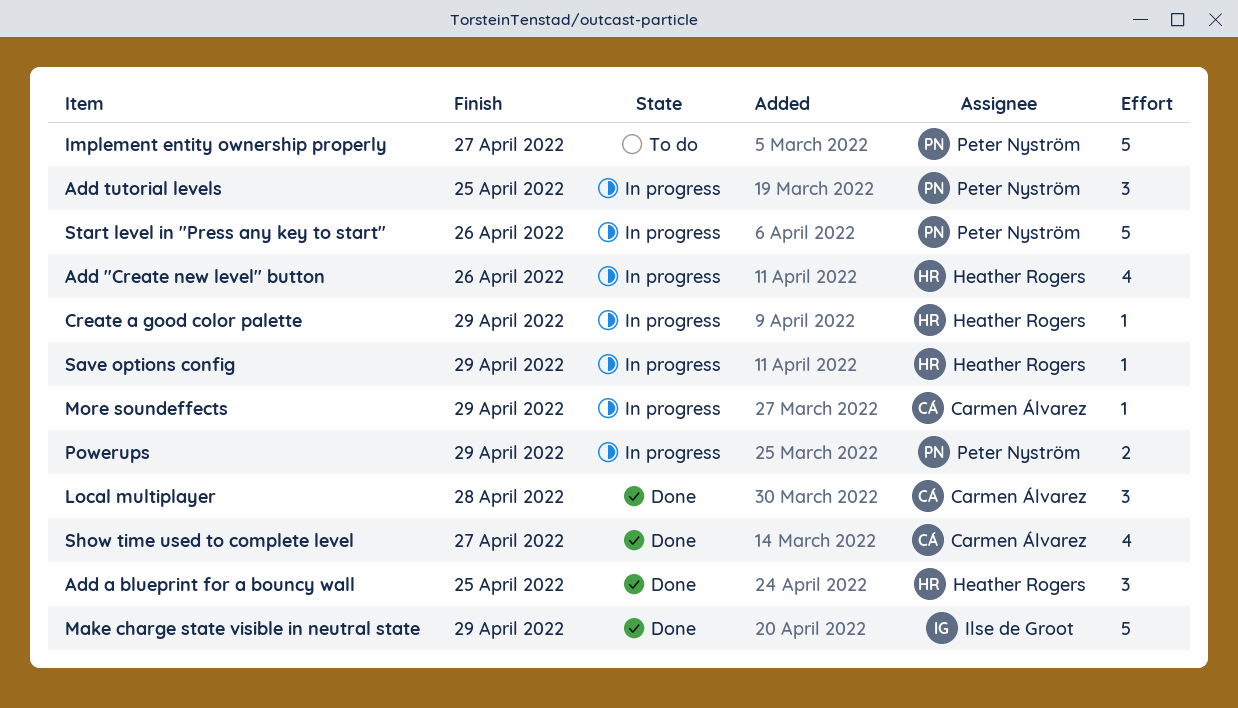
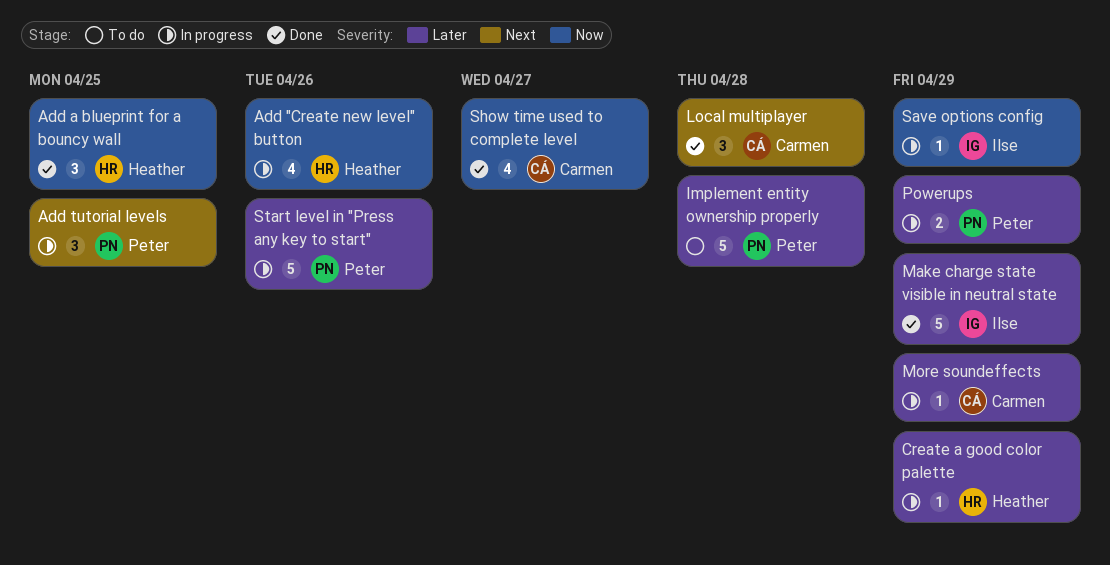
Implement entity ownership properly, due: Apr 27 -> Apr 28
Save options config, owner: Heather Rogers -> Ilse de Groot

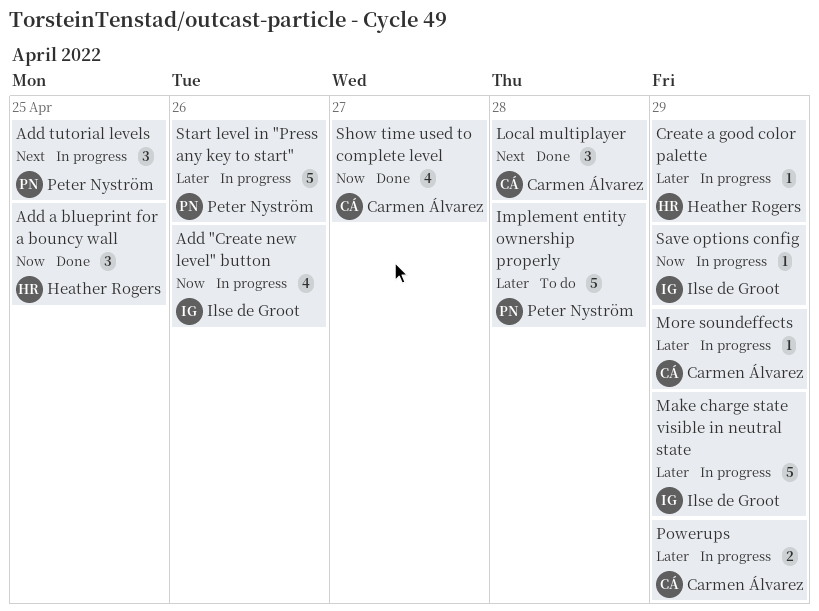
Add "Create new level" button, owner: Heather Rogers -> Ilse de Groot
Make charge state visible in neutral state, status: Done -> In progress
Powerups, owner: Peter Nyström -> Carmen Álvarez

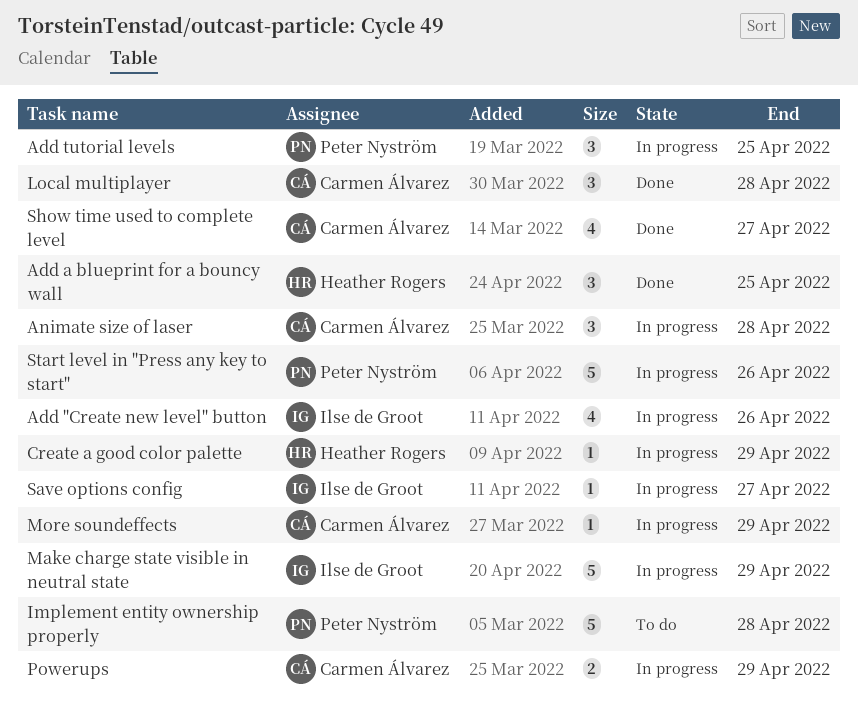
Animate size of laser: none -> present
Save options config, due: Apr 29 -> Apr 27

